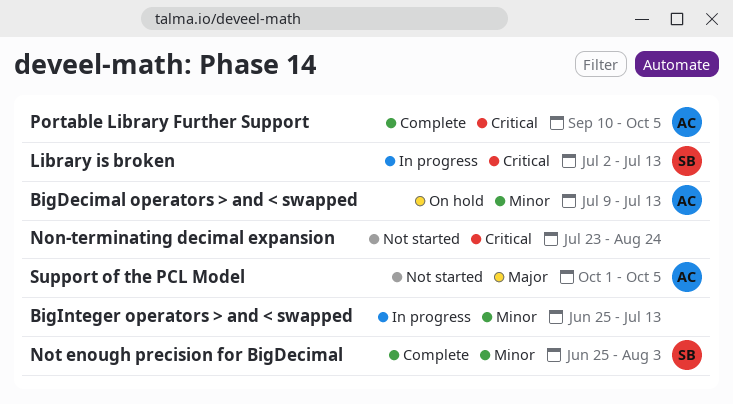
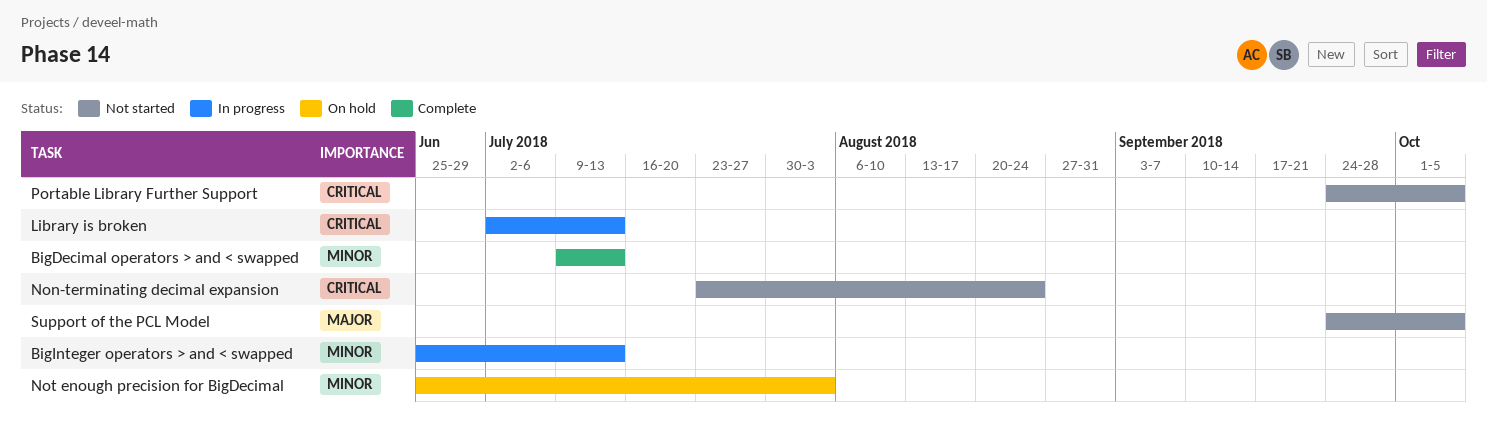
BigDecimal operators > and < swapped, status: On hold -> Complete
Not enough precision for BigDecimal, status: Complete -> On hold
Portable Library Further Support, status: Complete -> Not started
Portable Library Further Support, start: Sep 10 -> Sep 24
Support of the PCL Model, start: Oct 1 -> Sep 24

